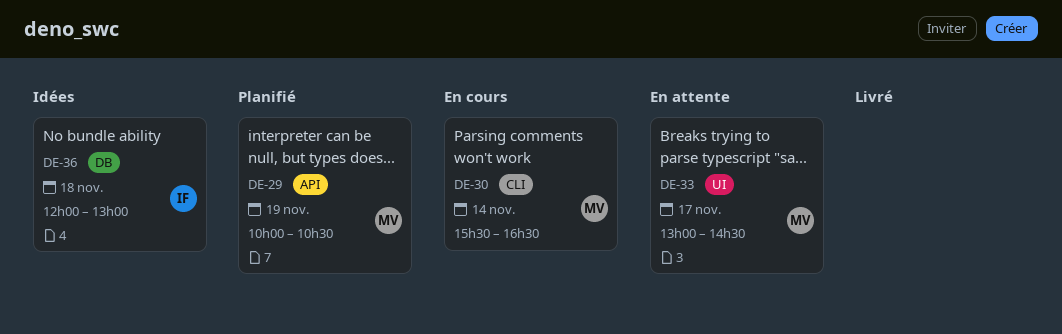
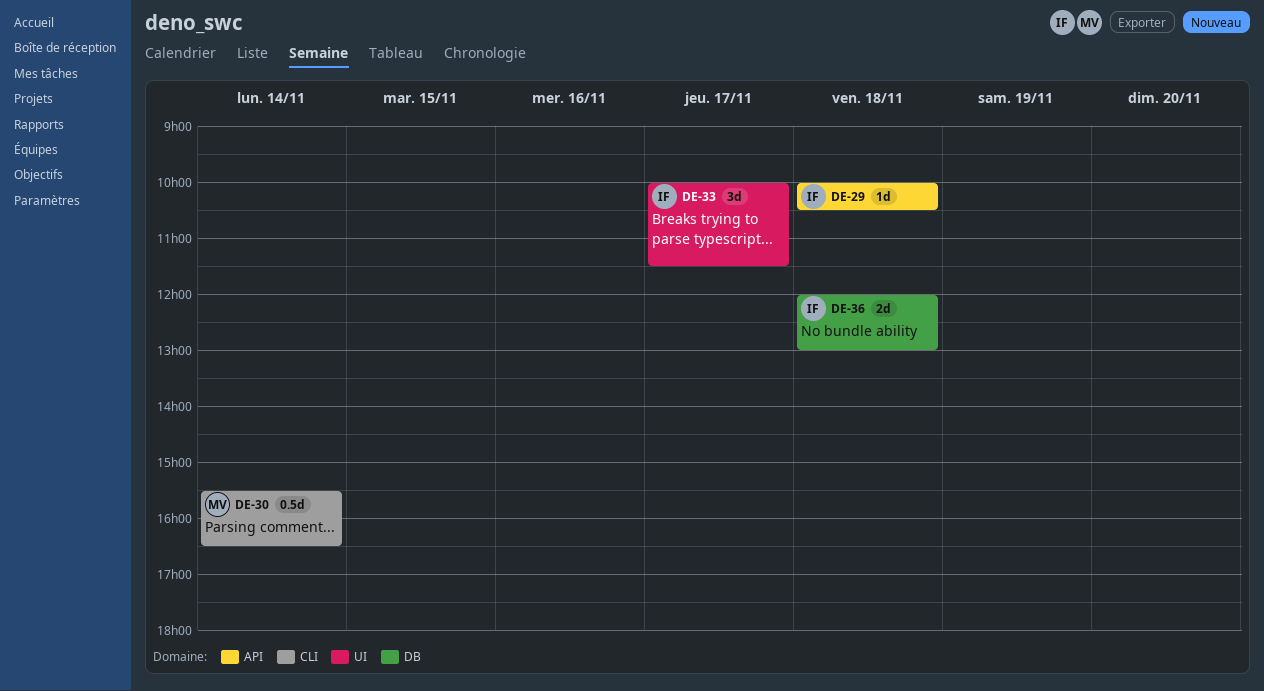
DE-29, owner: MV -> IF
DE-29, day: Nov 19 -> Nov 18
DE-33, owner: MV -> IF
DE-33, begins: 13:00 -> 10:00
DE-33, ends: 14:30 -> 11:30

